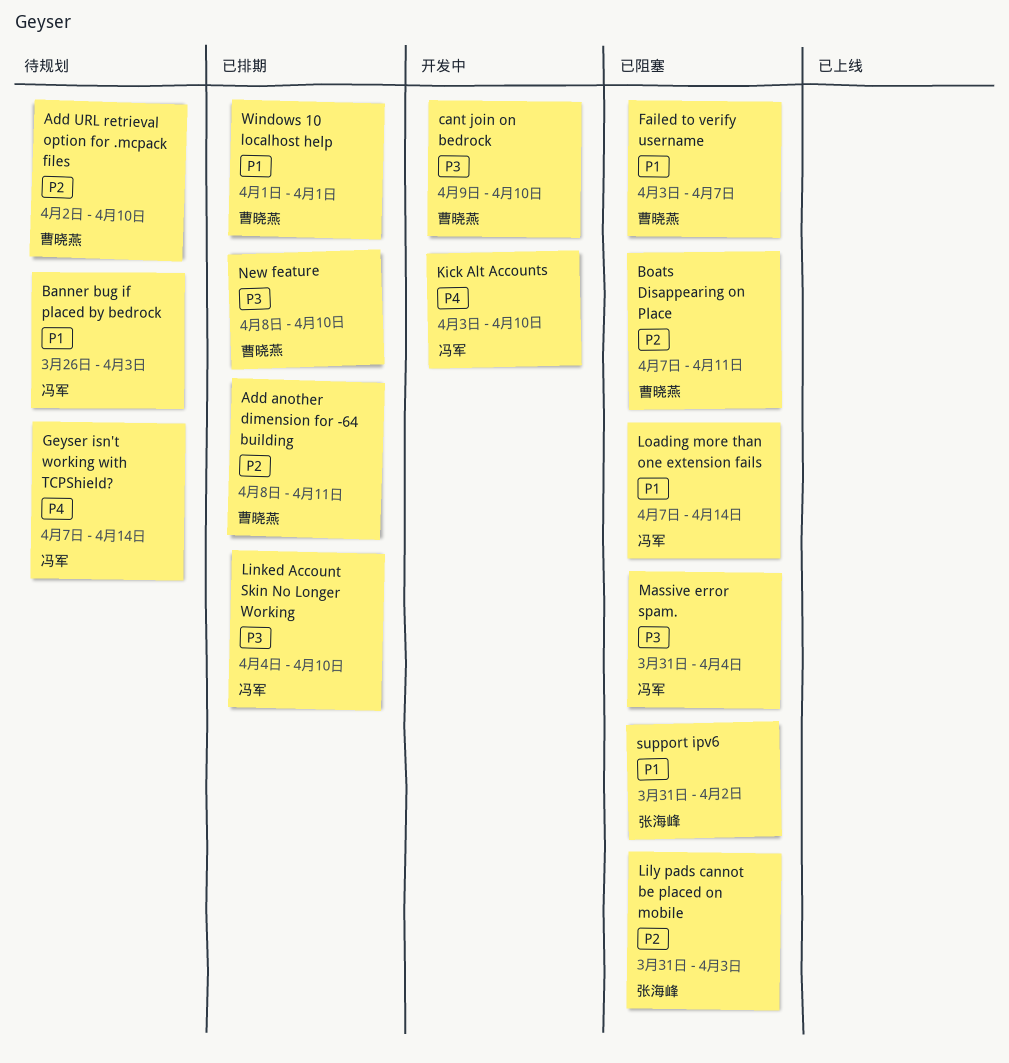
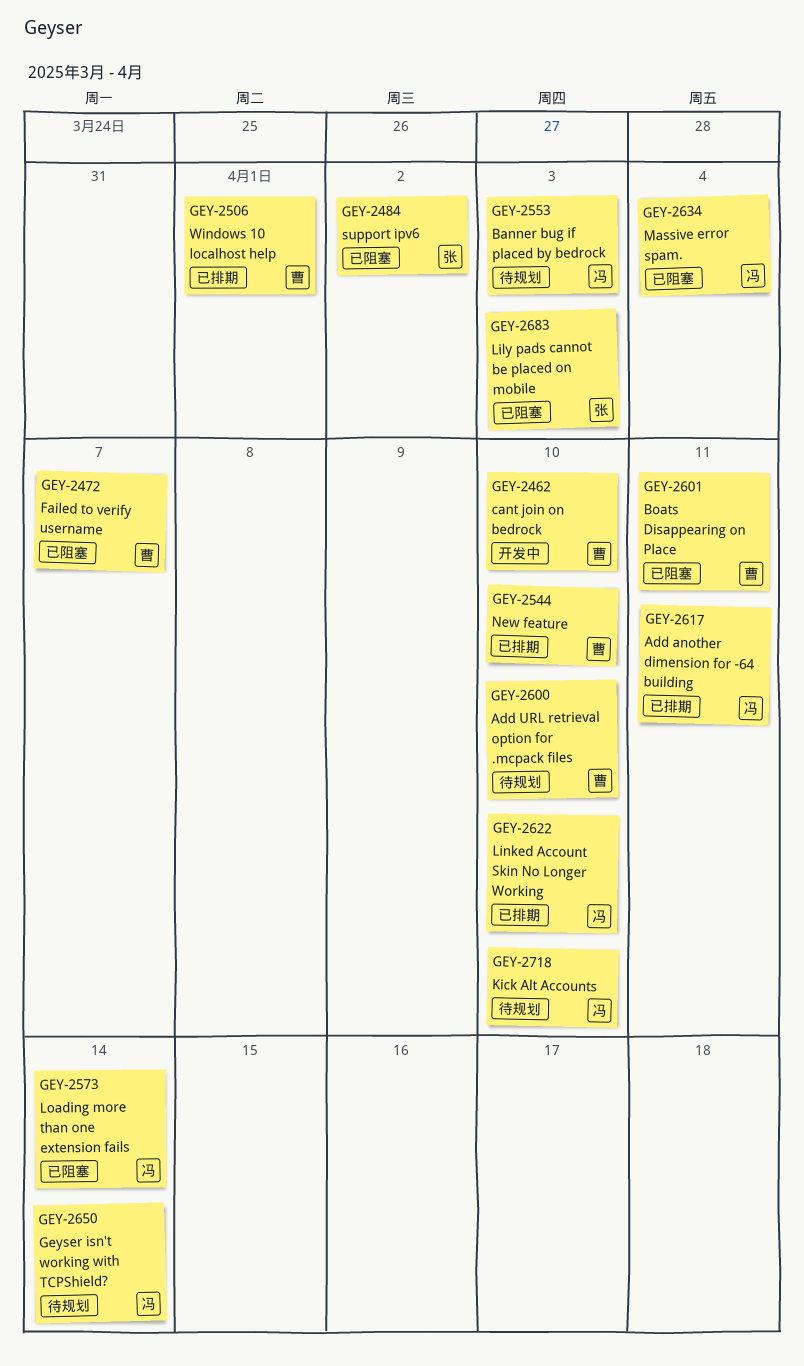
Add another dimension for -64 building, owner: 曹晓燕 -> 冯军
Kick Alt Accounts, status: 开发中 -> 待规划

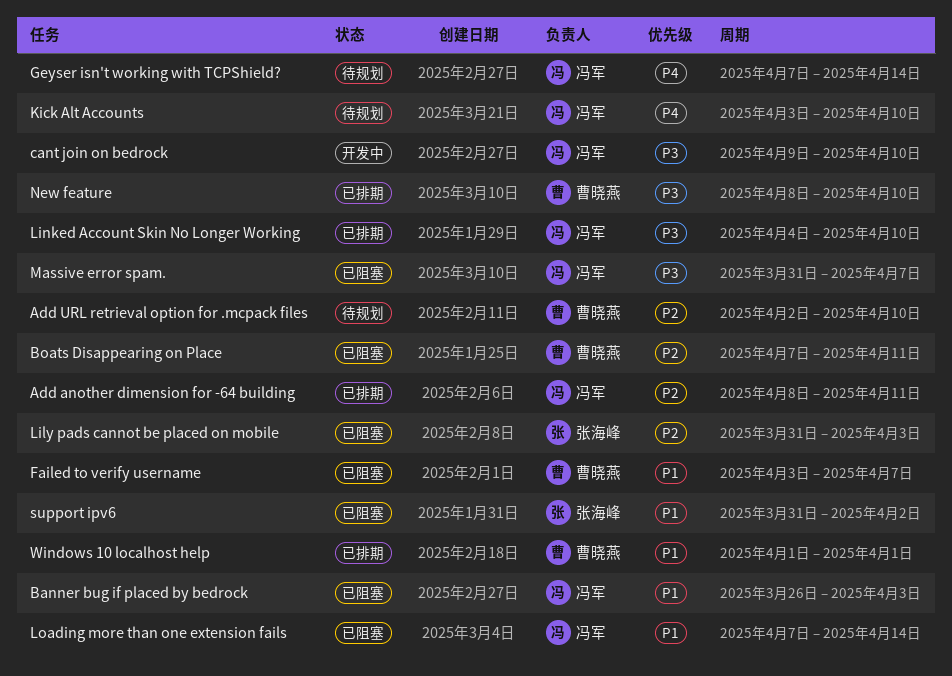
Banner bug if placed by bedrock, status: 待规划 -> 已阻塞
cant join on bedrock, owner: 曹晓燕 -> 冯军
Massive error spam., due: Apr 4 -> Apr 7

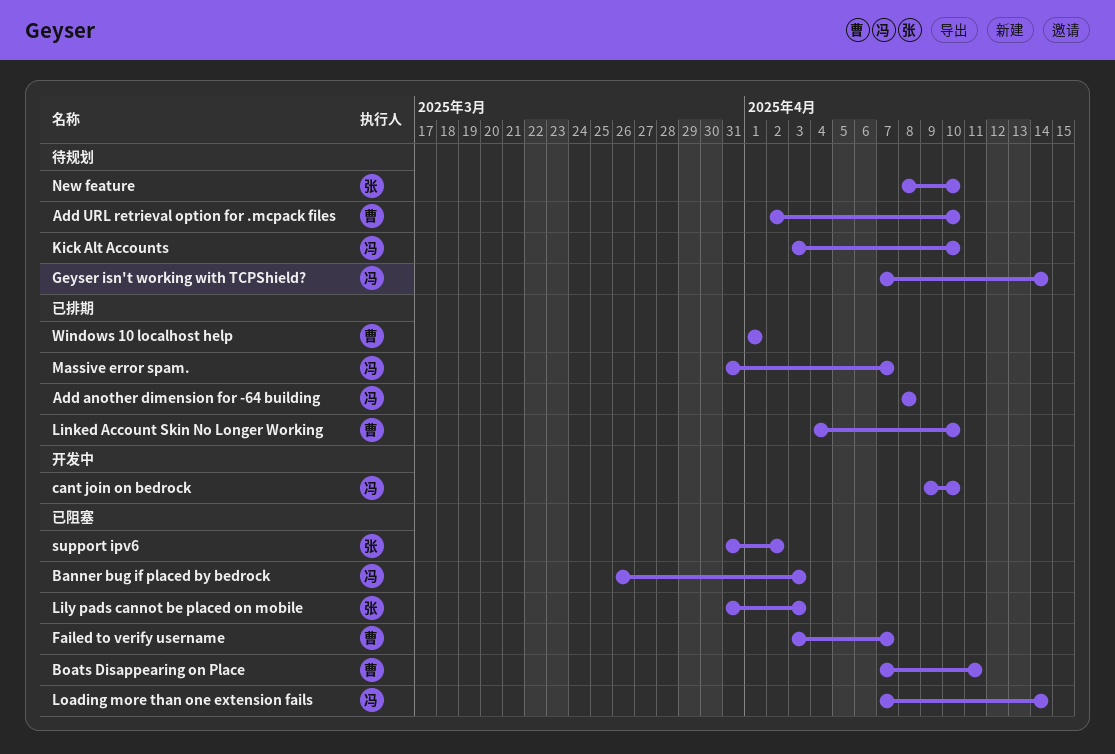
Add another dimension for -64 building, due: Apr 11 -> Apr 8
Linked Account Skin No Longer Working, owner: 冯军 -> 曹晓燕
Massive error spam., status: 已阻塞 -> 已排期
New feature, status: 已排期 -> 待规划
New feature, owner: 曹晓燕 -> 张海峰

